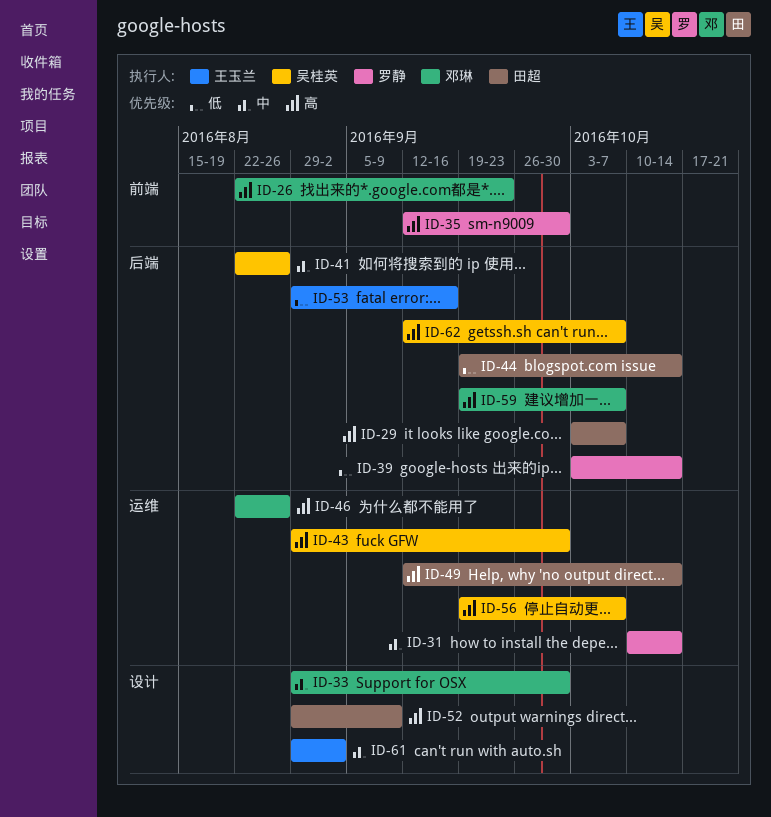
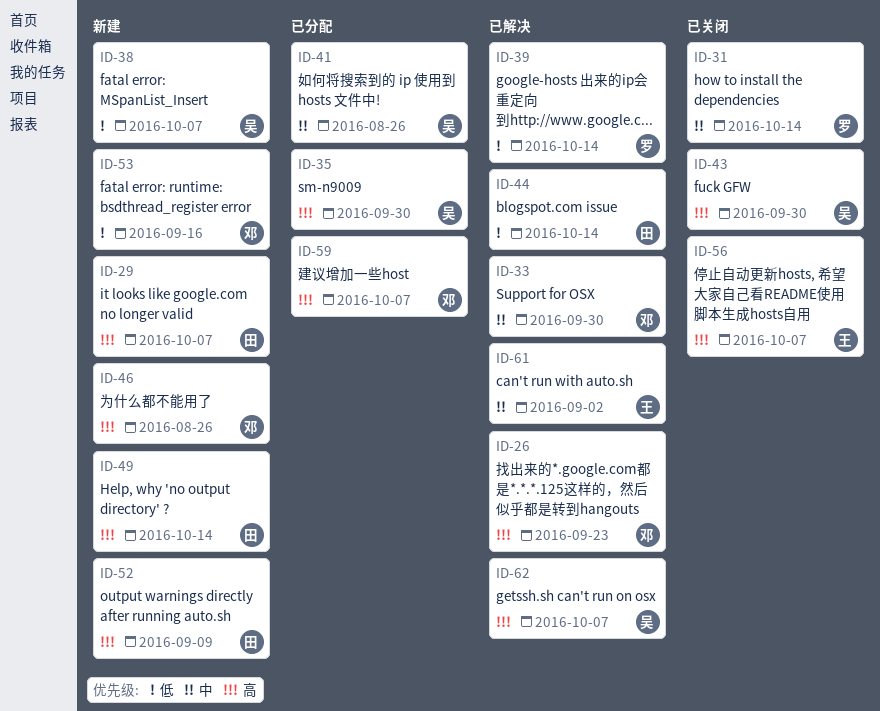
ID-35, owner: 罗静 -> 吴桂英
ID-38: none -> present
ID-53, owner: 王玉兰 -> 邓琳
ID-56, owner: 吴桂英 -> 王玉兰

